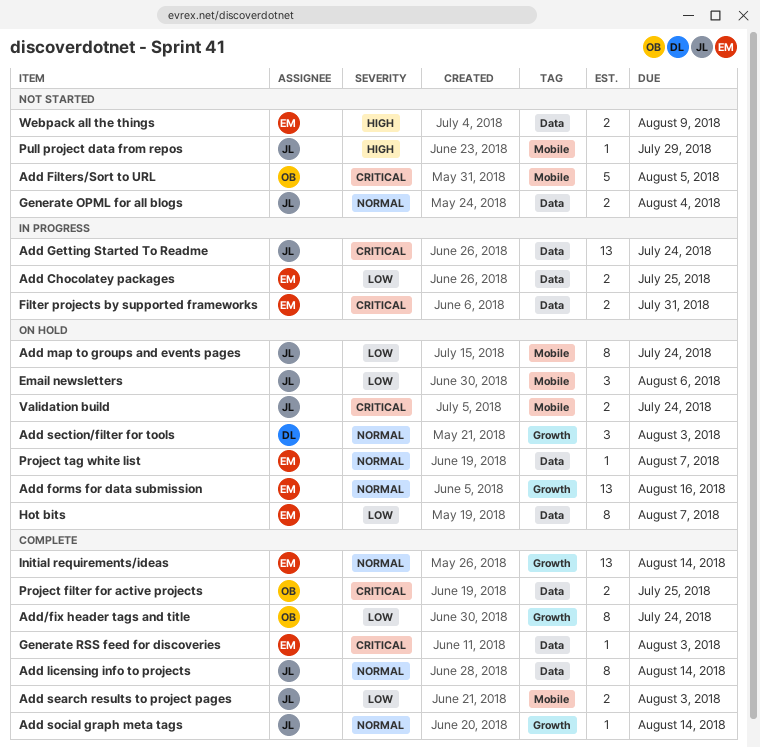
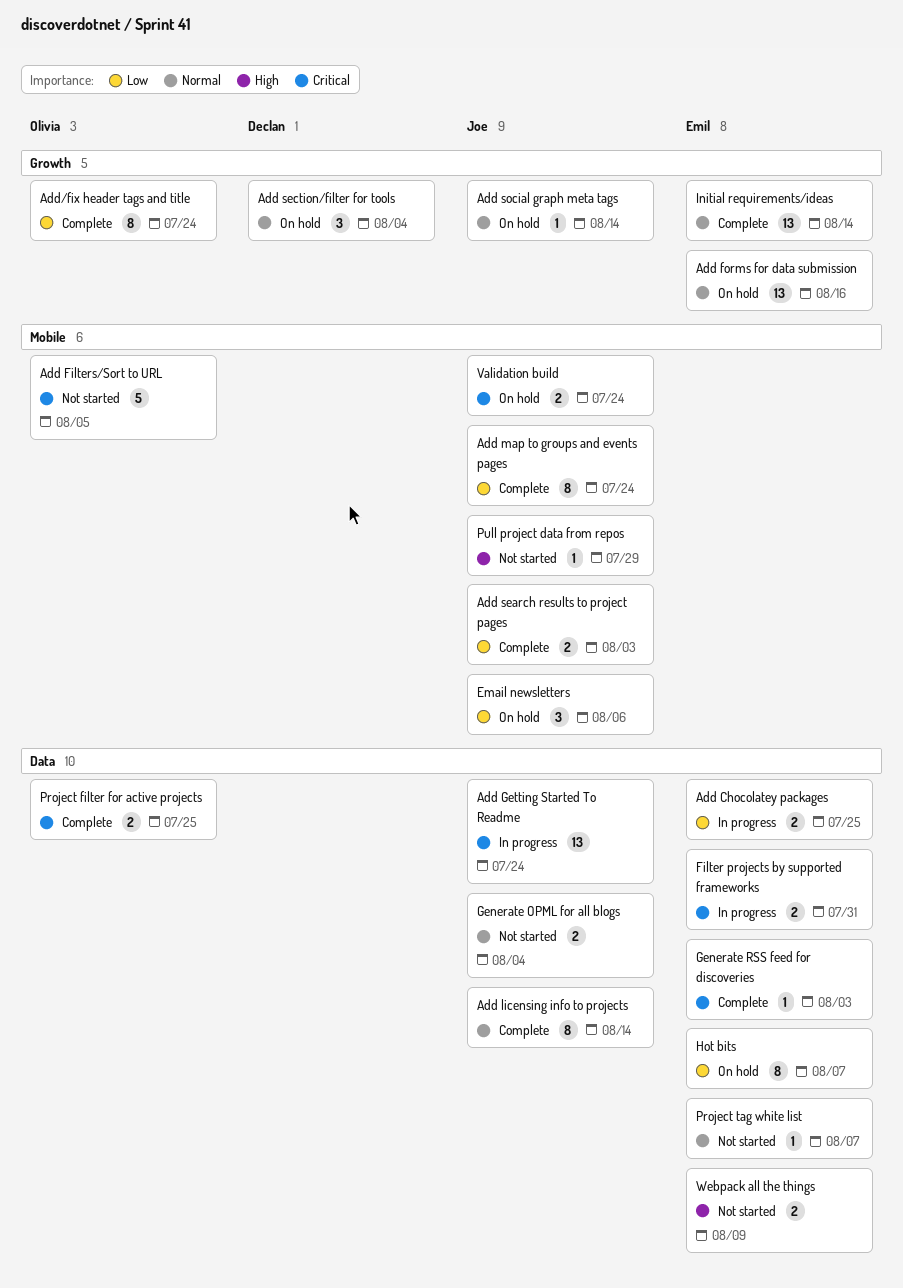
Add map to groups and events pages, status: On hold -> Complete
Add section/filter for tools, due: Aug 3 -> Aug 4
Add social graph meta tags, status: Complete -> On hold
Project tag white list, status: On hold -> Not started

